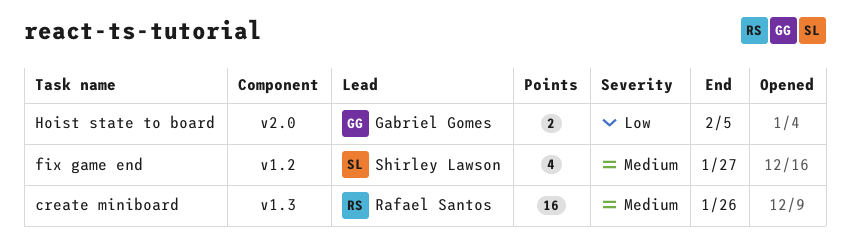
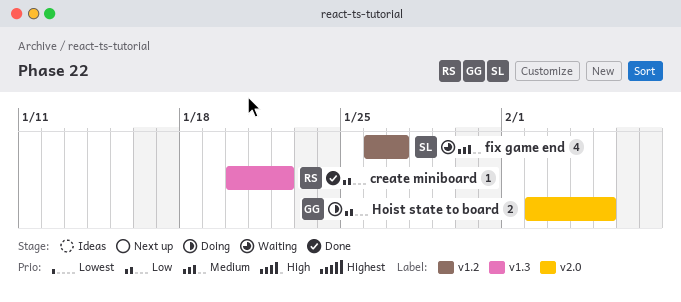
create miniboard, priority: Medium -> Low
create miniboard, estimate: 16 -> 1
create miniboard, due: Jan 26 -> Jan 22

